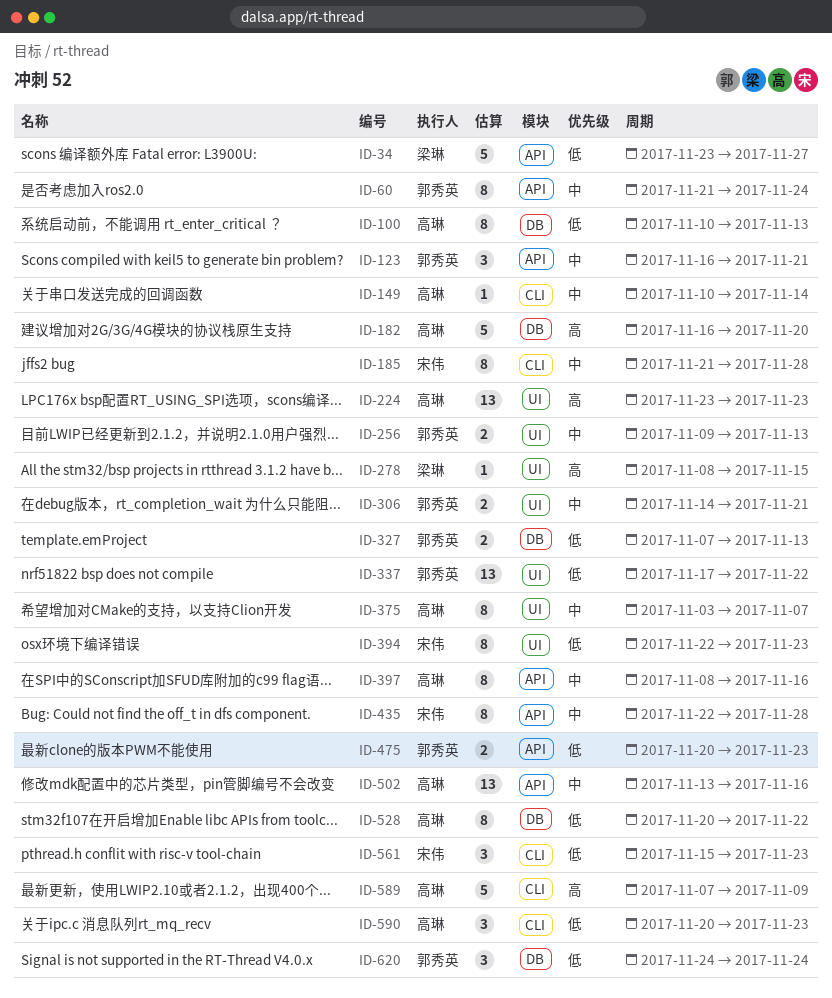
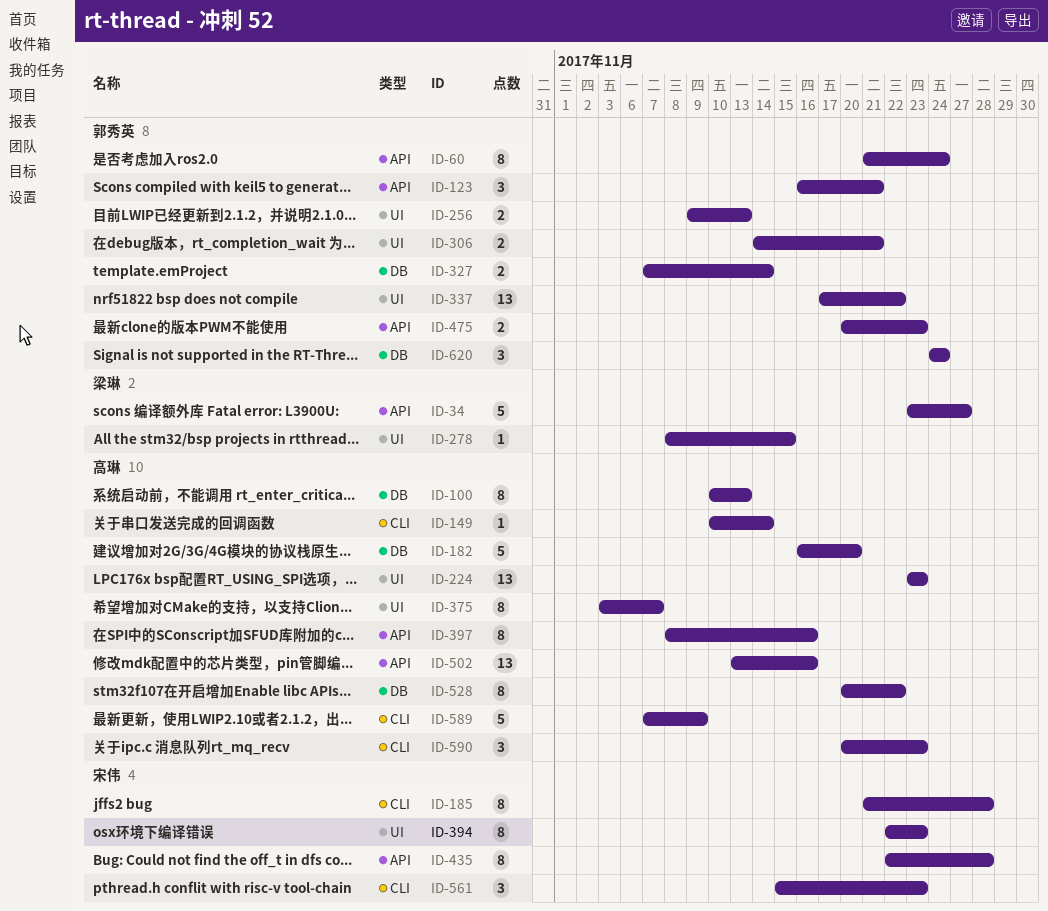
ID-327, due: Nov 13 -> Nov 14

